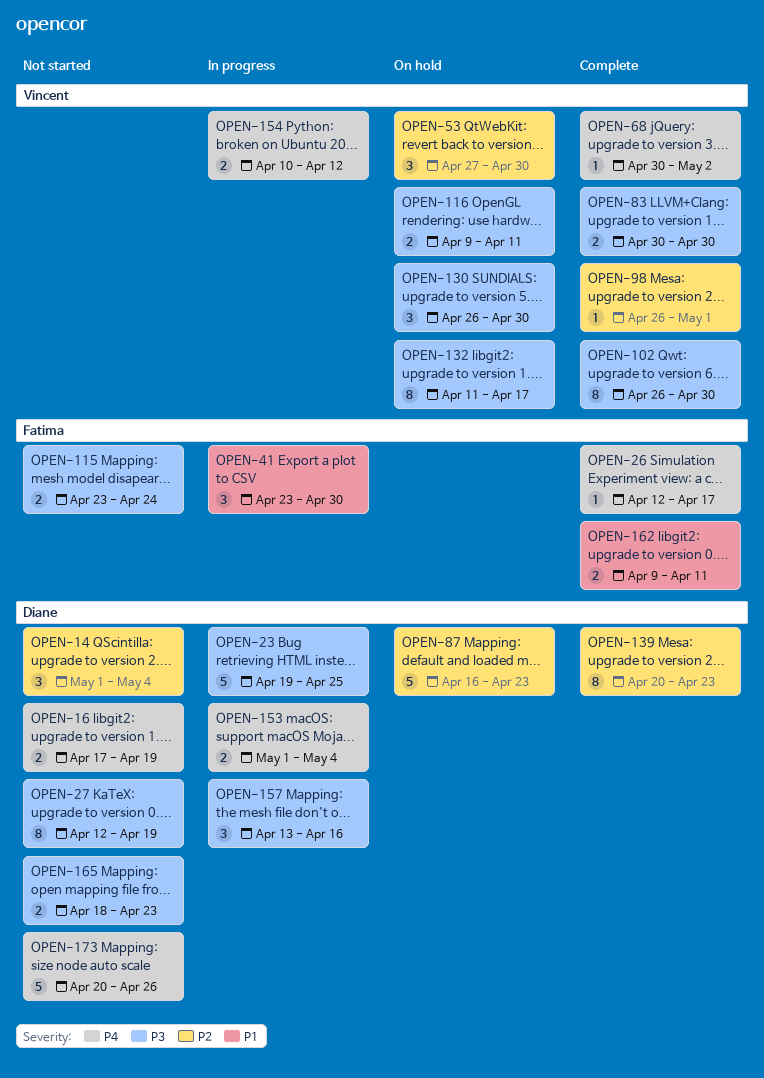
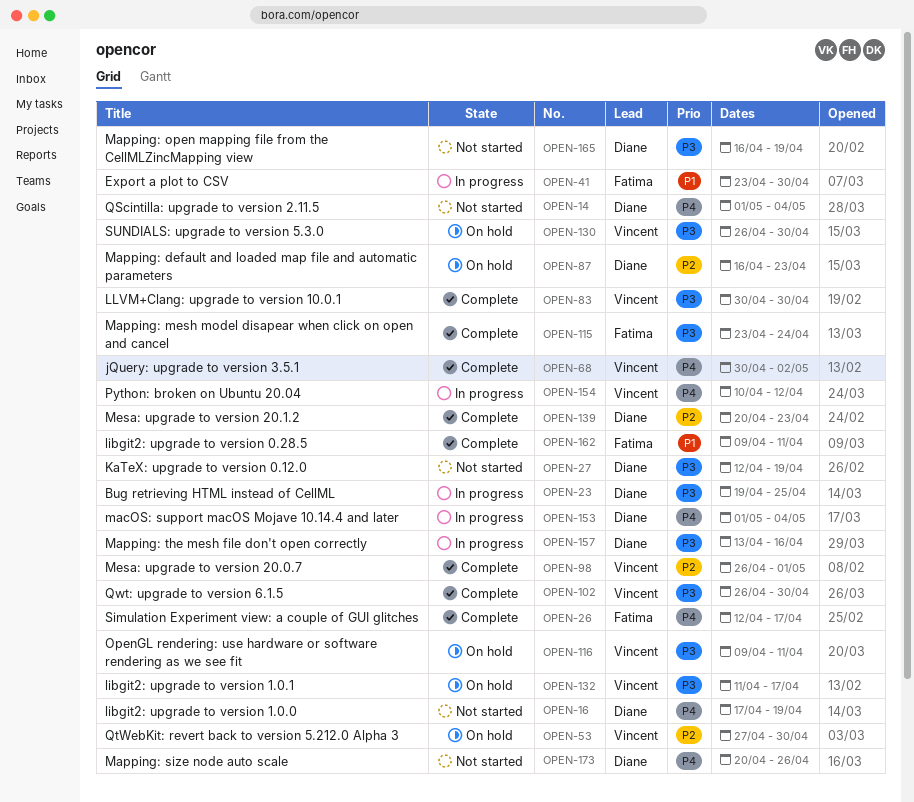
OPEN-14, priority: P2 -> P4
OPEN-115, status: Not started -> Complete
OPEN-165, start: Apr 18 -> Apr 16
OPEN-165, due: Apr 23 -> Apr 19

